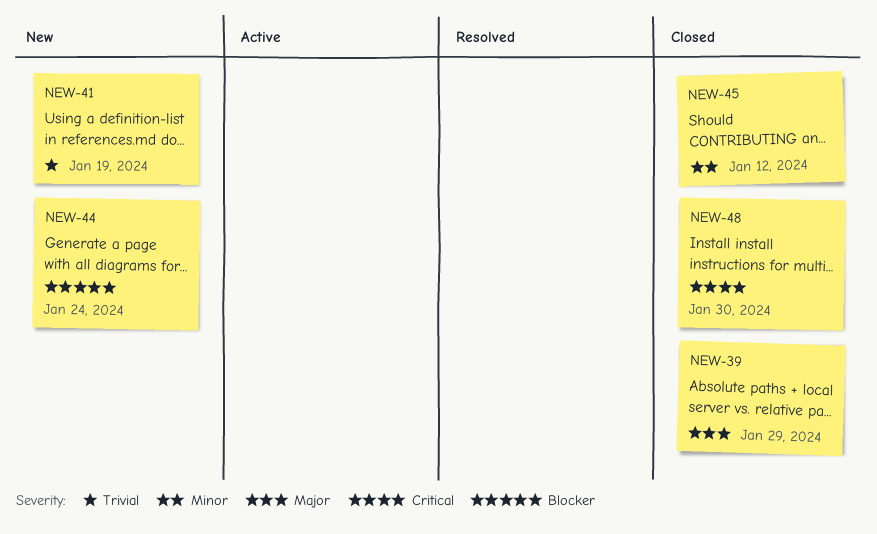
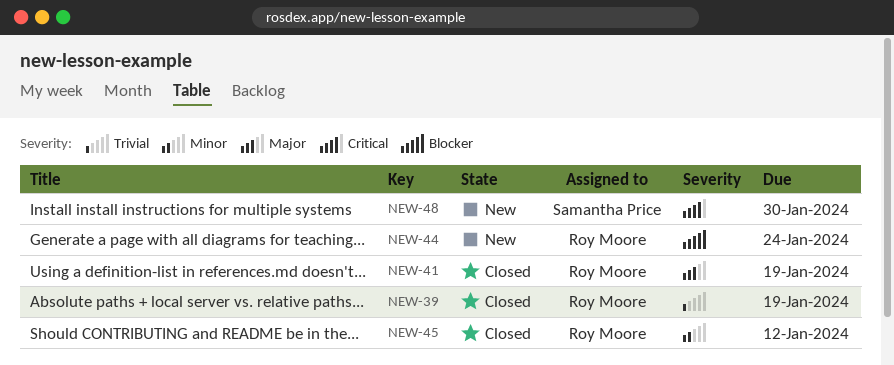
NEW-39, priority: Major -> Trivial
NEW-39, due: Jan 29 -> Jan 19
NEW-41, status: New -> Closed
NEW-41, priority: Trivial -> Major
NEW-48, status: Closed -> New

